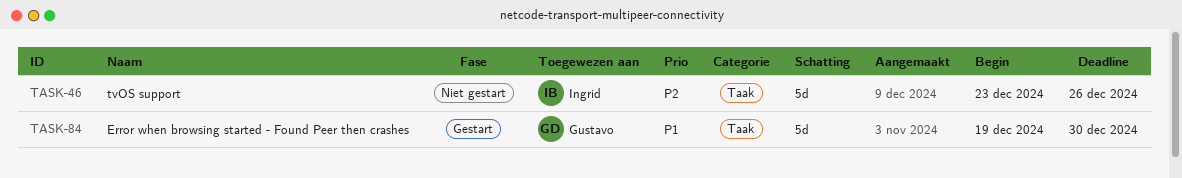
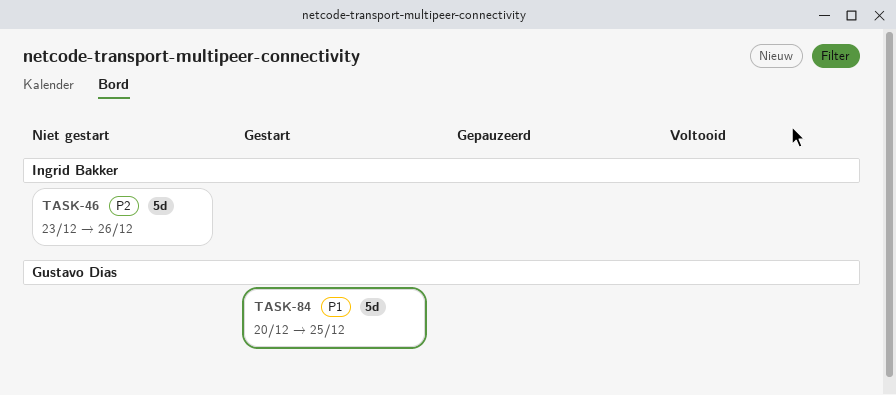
TASK-84, start: Dec 19 -> Dec 20
TASK-84, due: Dec 30 -> Dec 25

